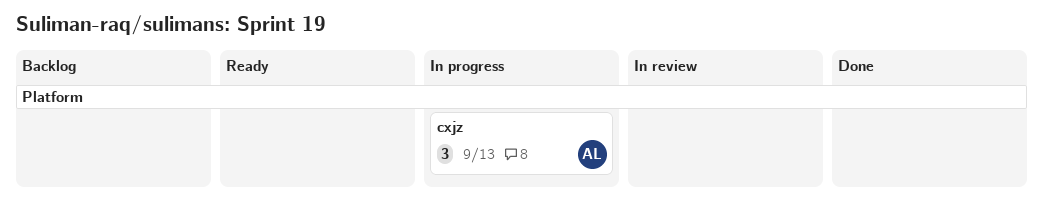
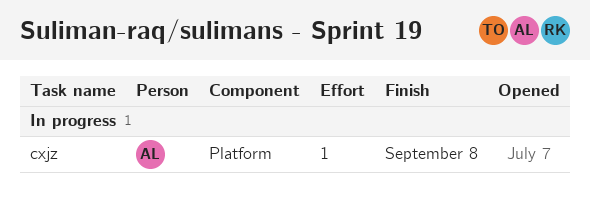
cxjz, estimate: 3 -> 1
cxjz, due: Sep 13 -> Sep 8

